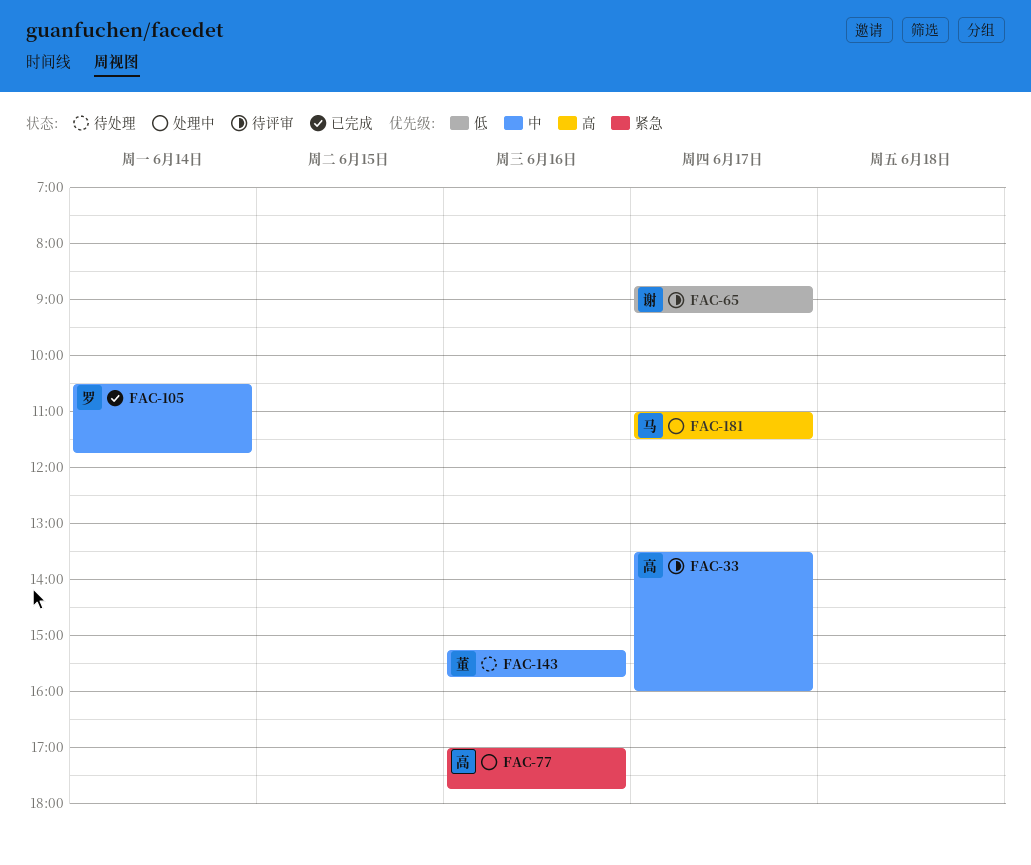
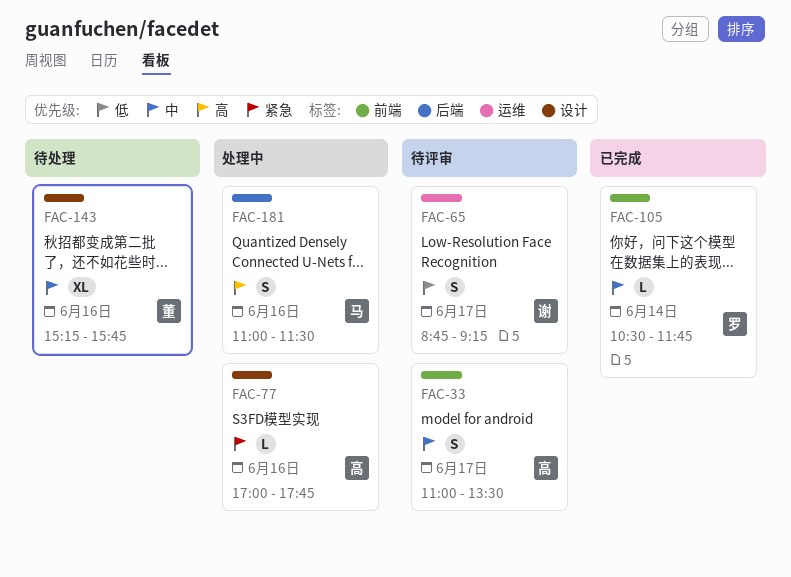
FAC-33, begins: 13:30 -> 11:00
FAC-33, ends: 16:00 -> 13:30
FAC-181, day: Jun 17 -> Jun 16

